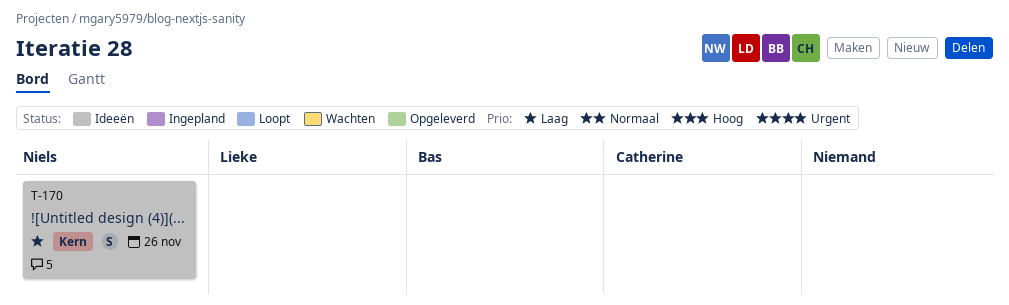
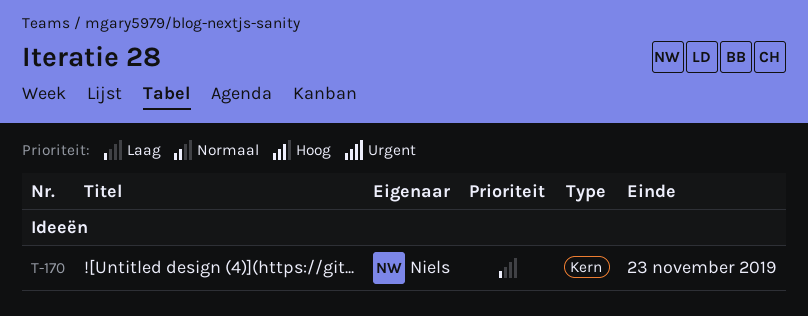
T-170, due: Nov 26 -> Nov 23

